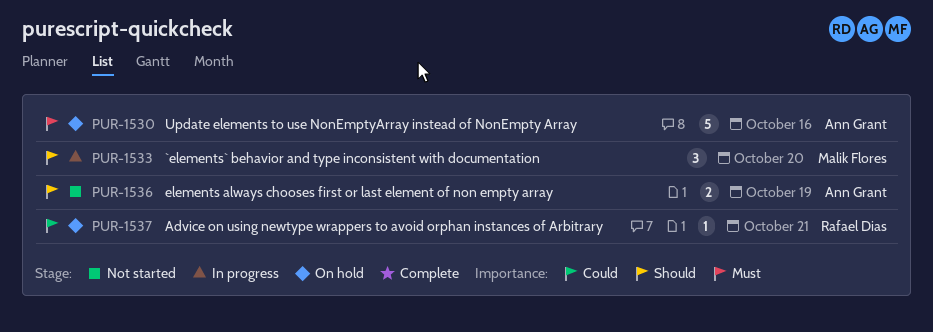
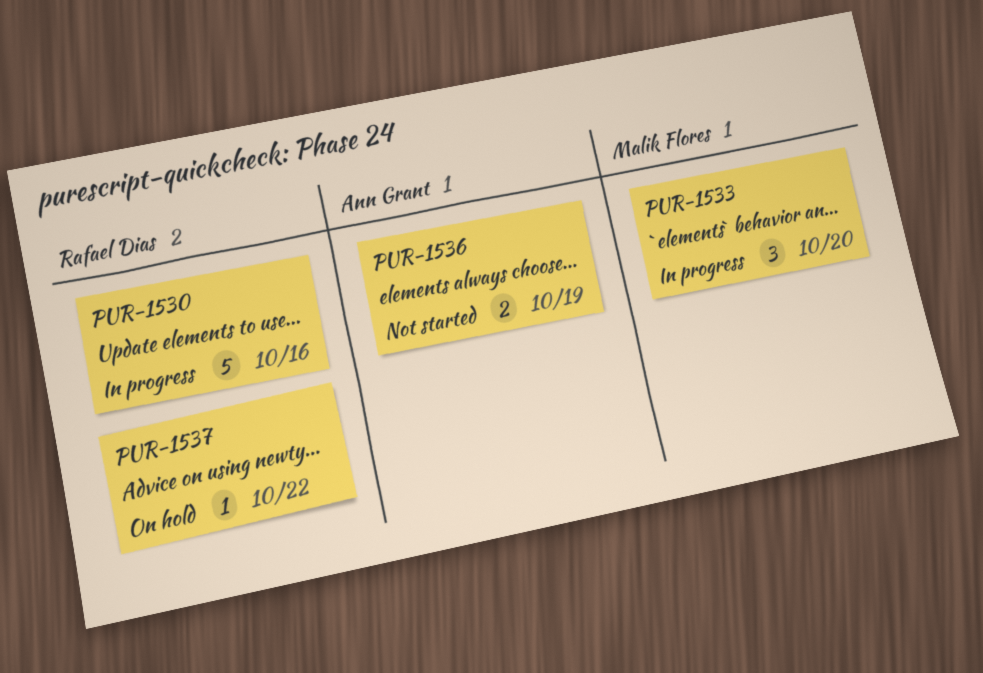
PUR-1530, status: On hold -> In progress
PUR-1530, owner: Ann Grant -> Rafael Dias
PUR-1537, due: Oct 21 -> Oct 22

